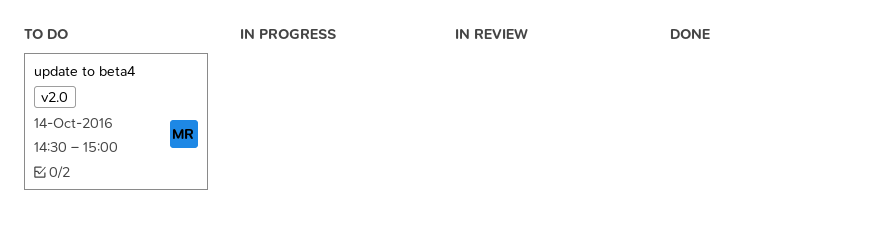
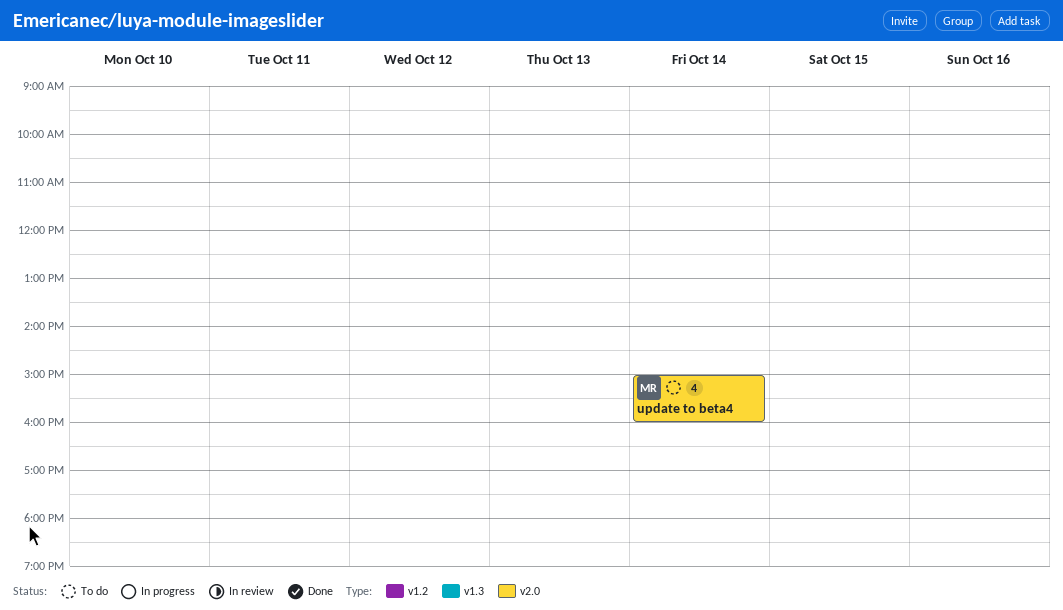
update to beta4, begins: 14:30 -> 15:00
update to beta4, ends: 15:00 -> 16:00

